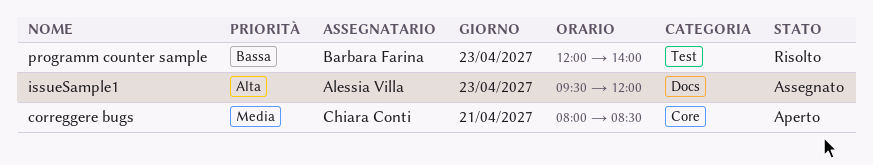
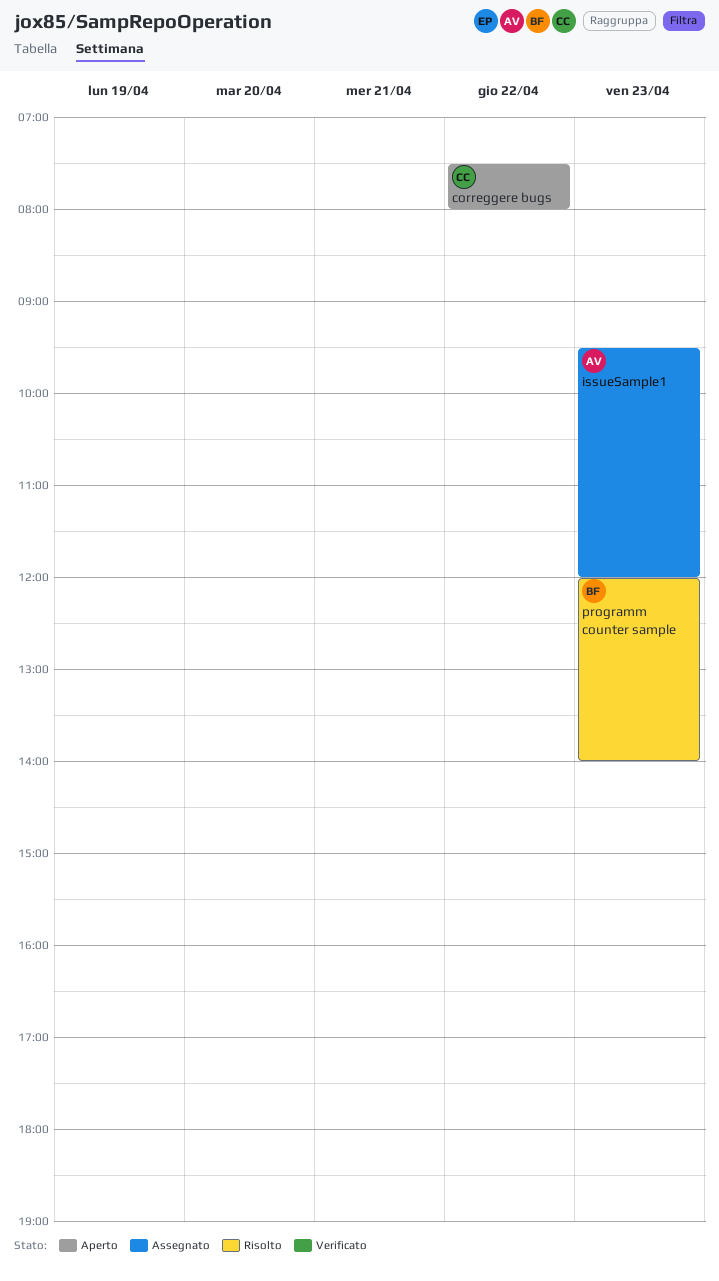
correggere bugs, day: Apr 21 -> Apr 22
correggere bugs, begins: 08:00 -> 07:30
correggere bugs, ends: 08:30 -> 08:00

